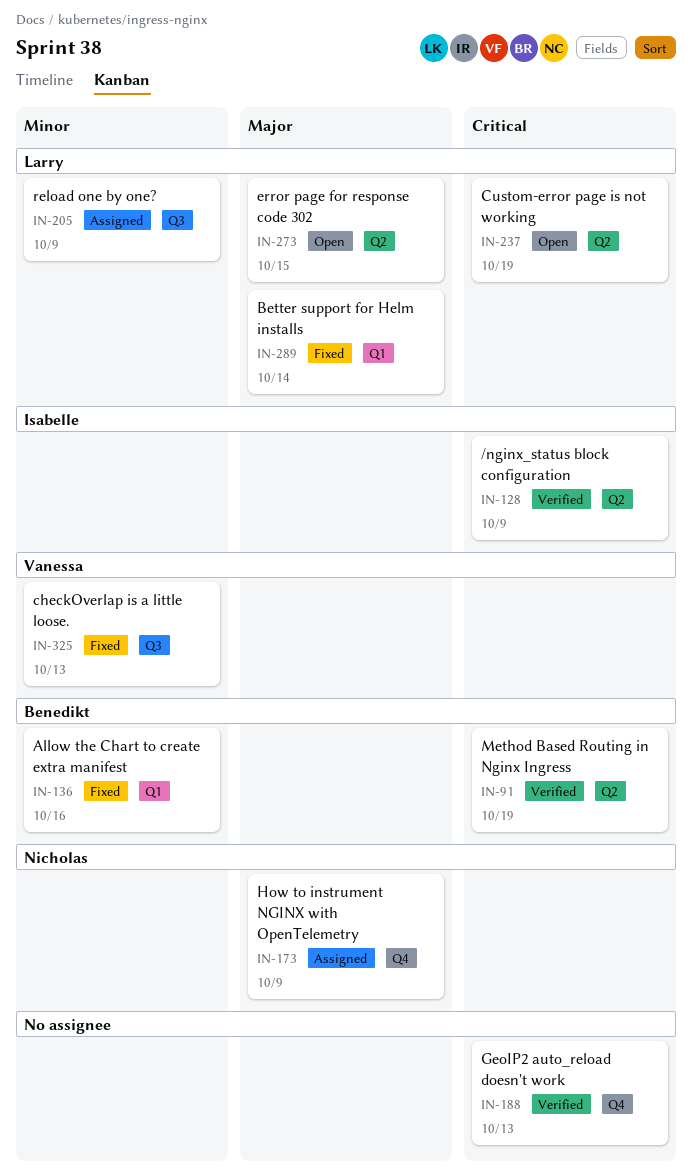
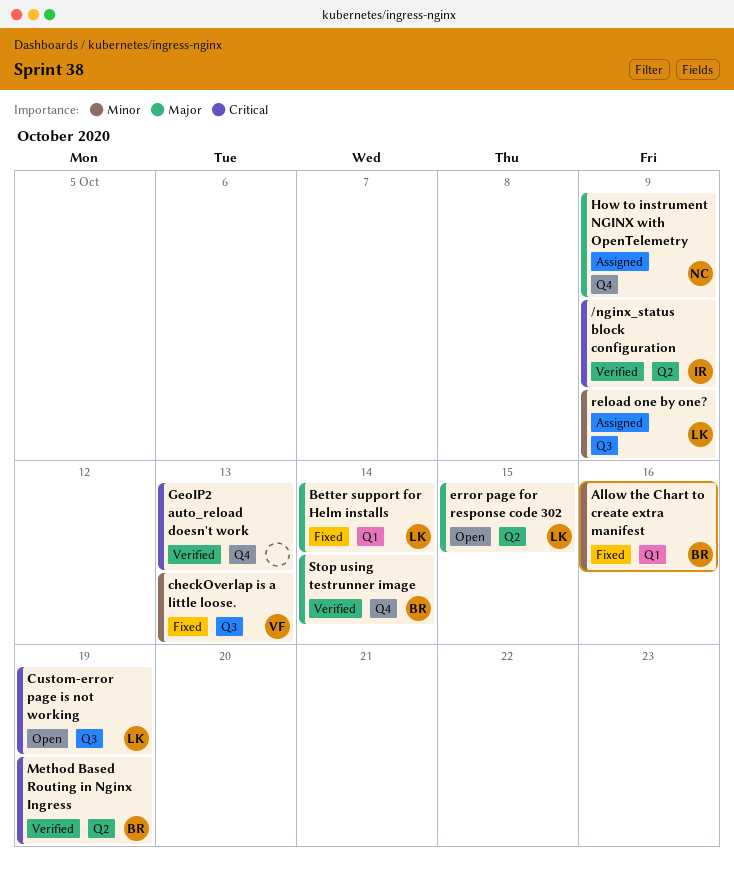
Custom-error page is not working, label: Q2 -> Q3
Stop using testrunner image: none -> present

